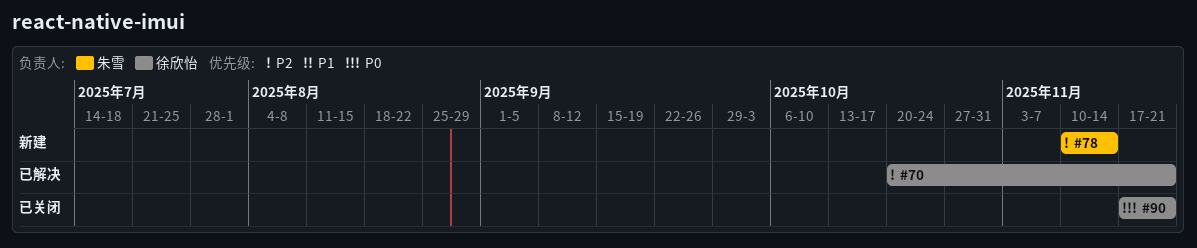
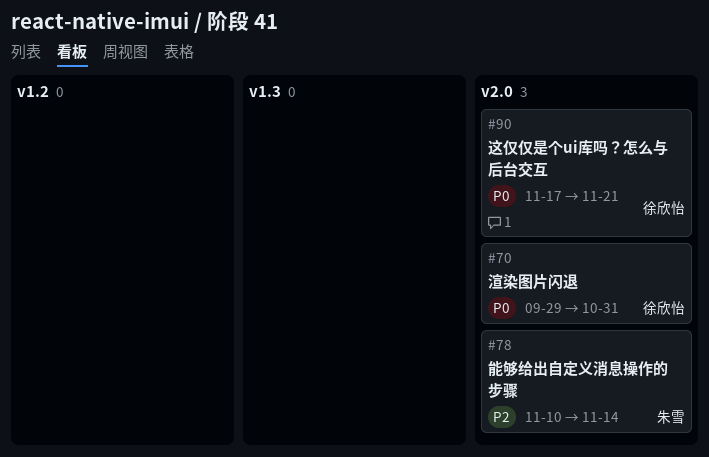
#70, priority: P2 -> P0
#70, start: Oct 20 -> Sep 29
#70, due: Nov 21 -> Oct 31

